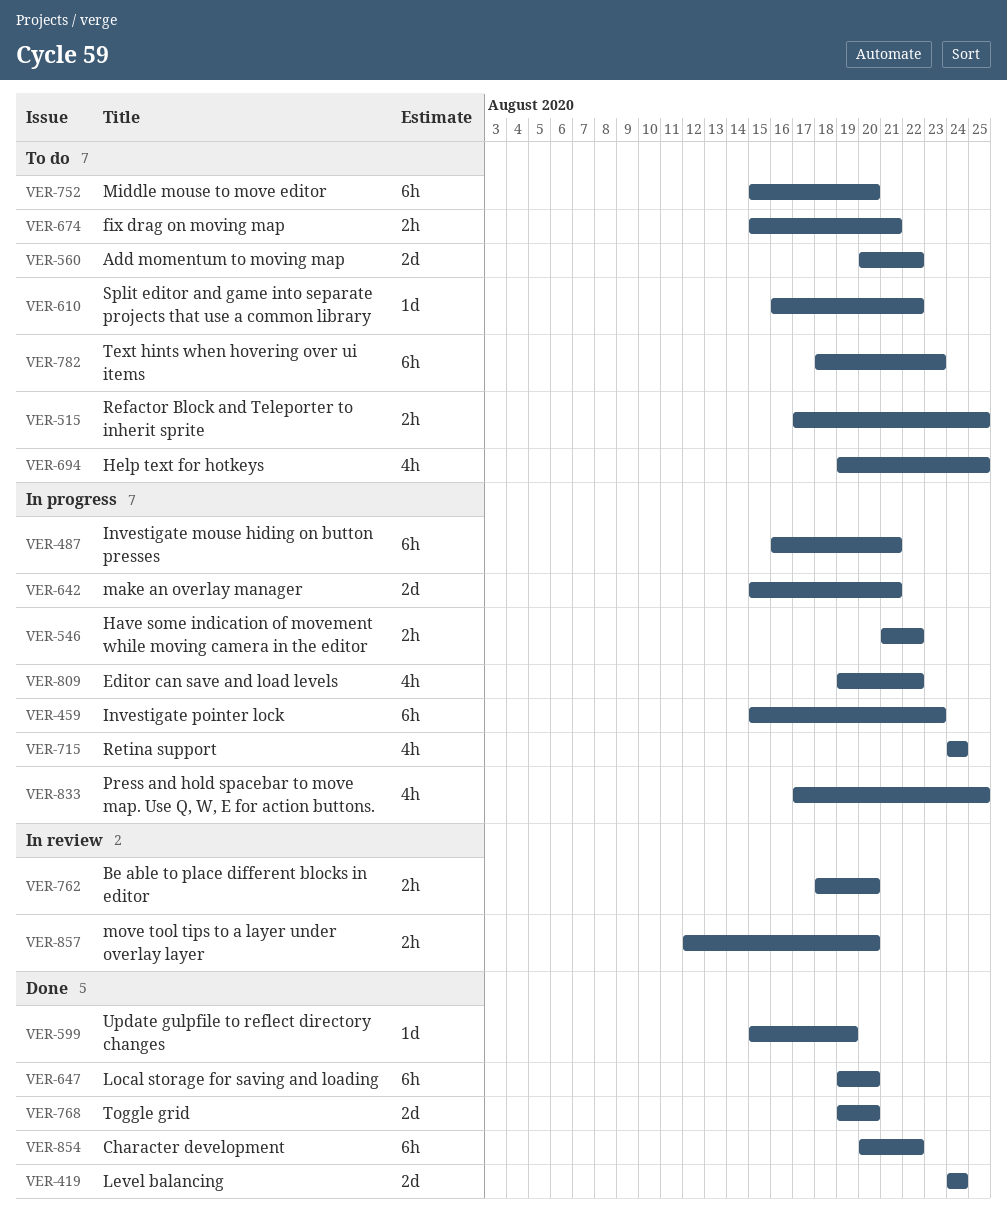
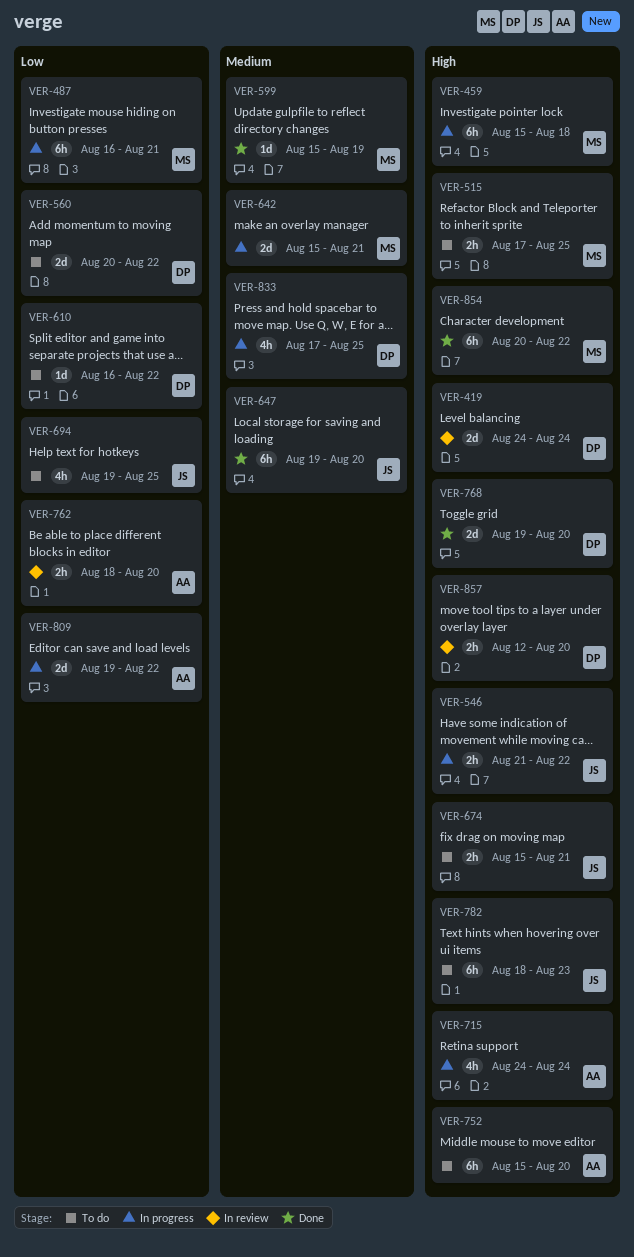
VER-419, status: Done -> In review
VER-459, due: Aug 23 -> Aug 18
VER-809, estimate: 4h -> 2d

